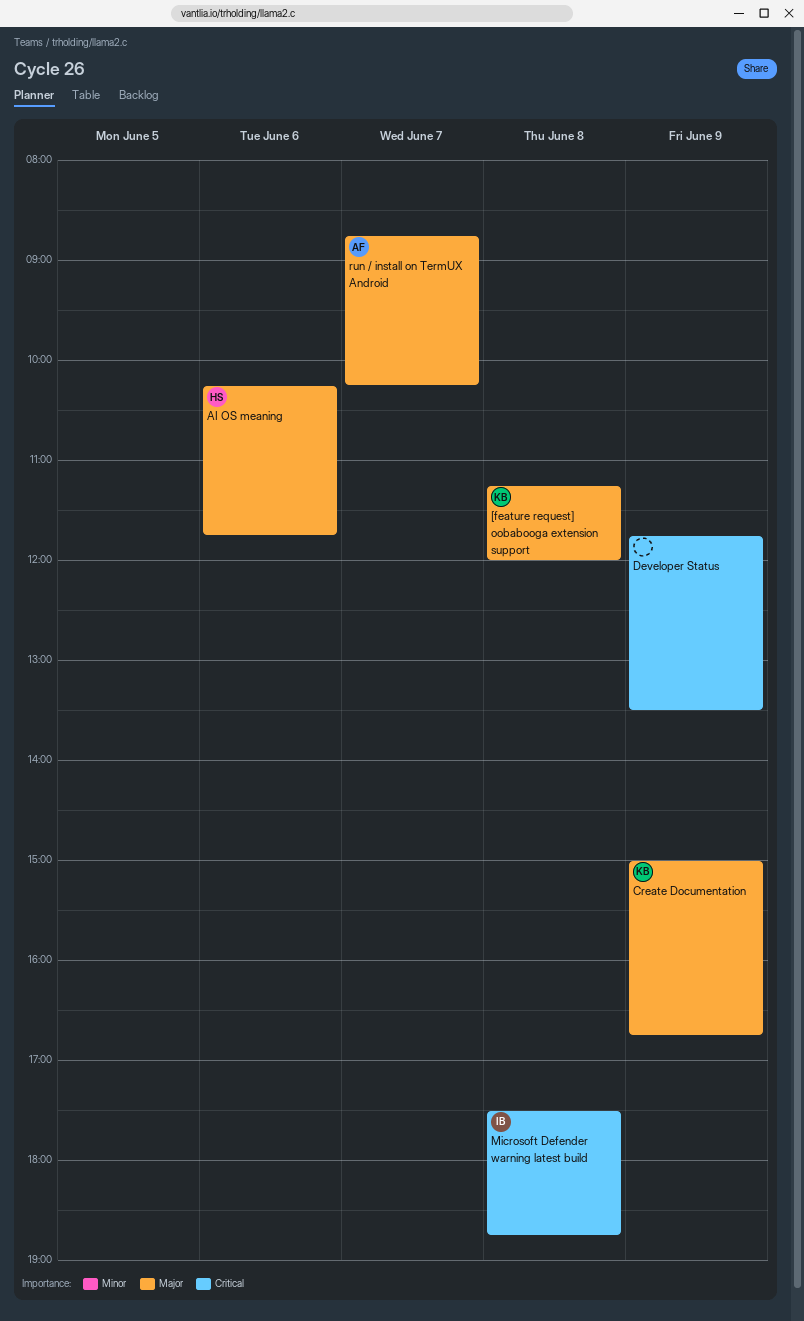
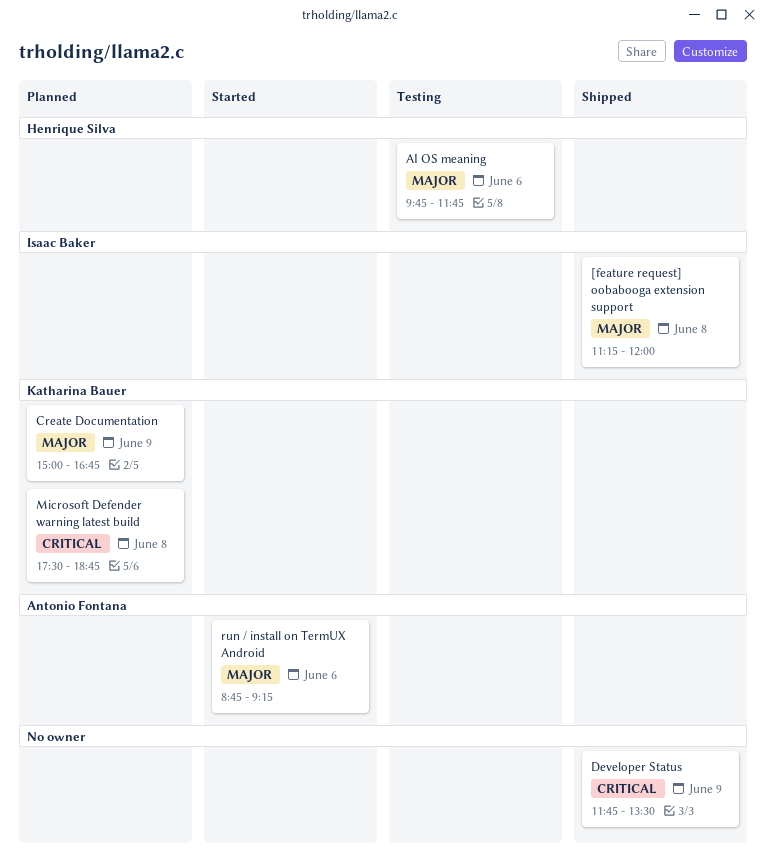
[feature request] oobabooga extension support, owner: Katharina Bauer -> Isaac Baker
AI OS meaning, begins: 10:15 -> 09:45
Microsoft Defender warning latest build, owner: Isaac Baker -> Katharina Bauer
run / install on TermUX Android, day: Jun 7 -> Jun 6
run / install on TermUX Android, ends: 10:15 -> 09:15

